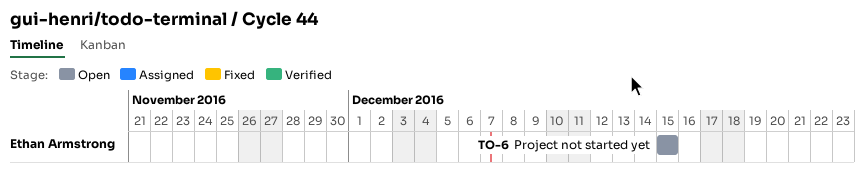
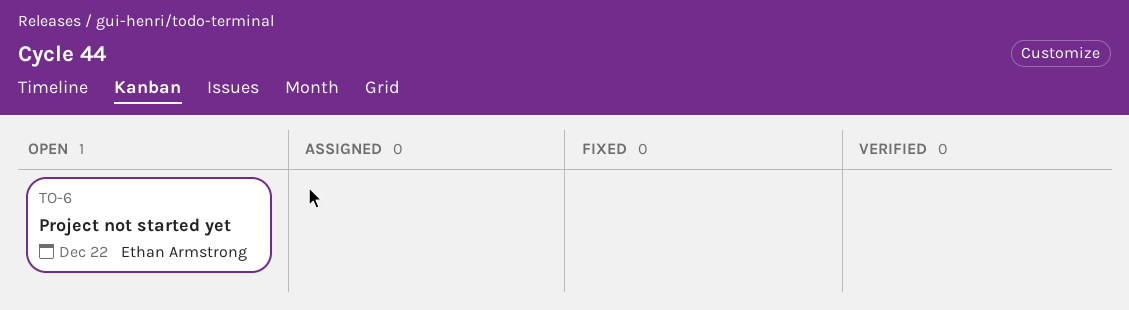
TO-6, due: Dec 15 -> Dec 22

